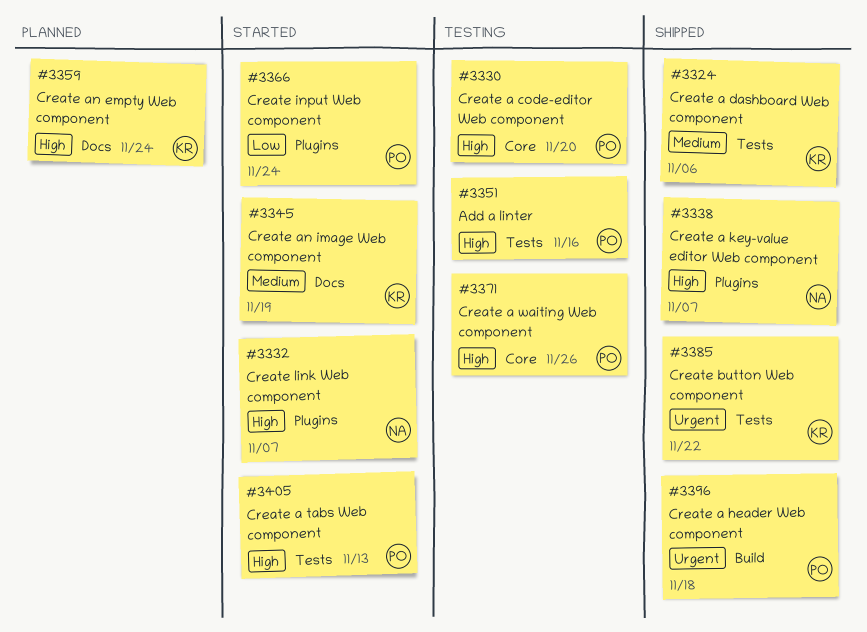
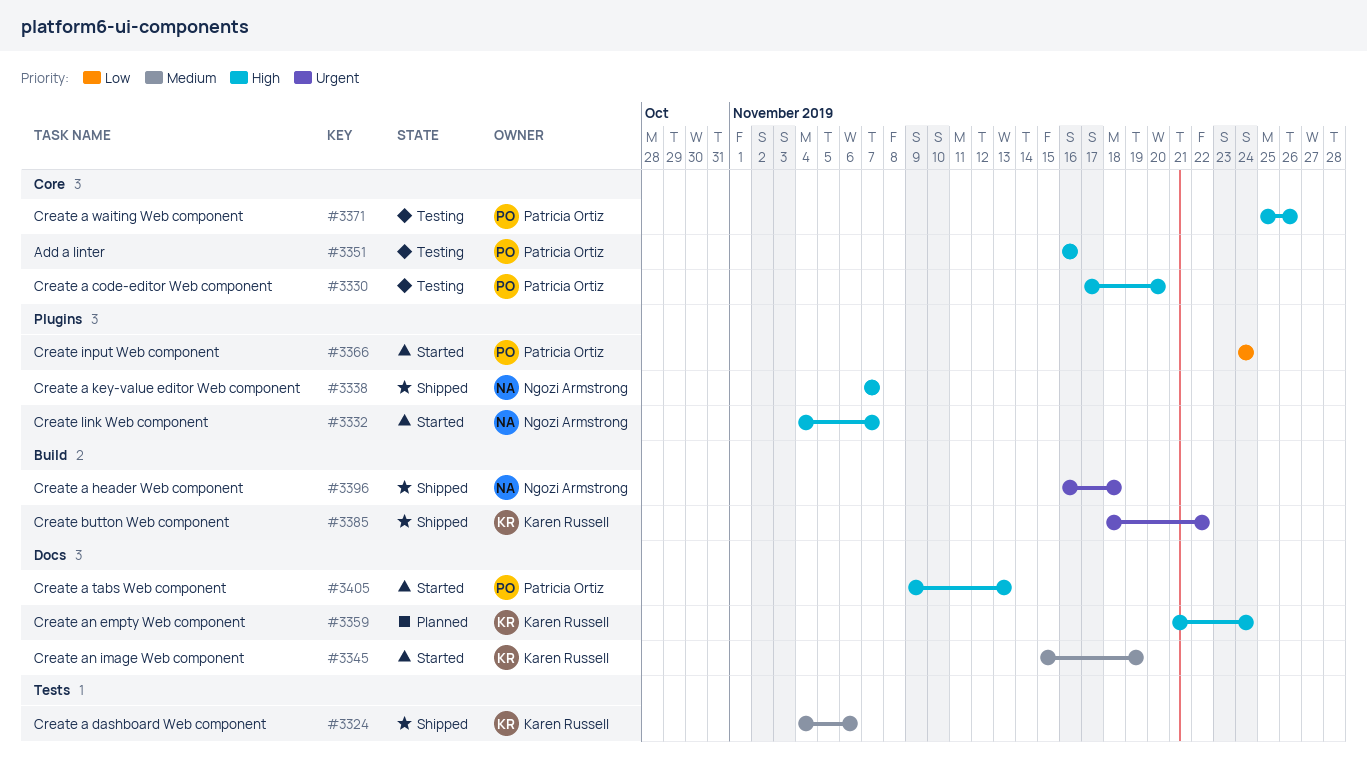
#3351, label: Tests -> Core
#3385, label: Tests -> Build
#3396, owner: Patricia Ortiz -> Ngozi Armstrong
#3405, label: Tests -> Docs

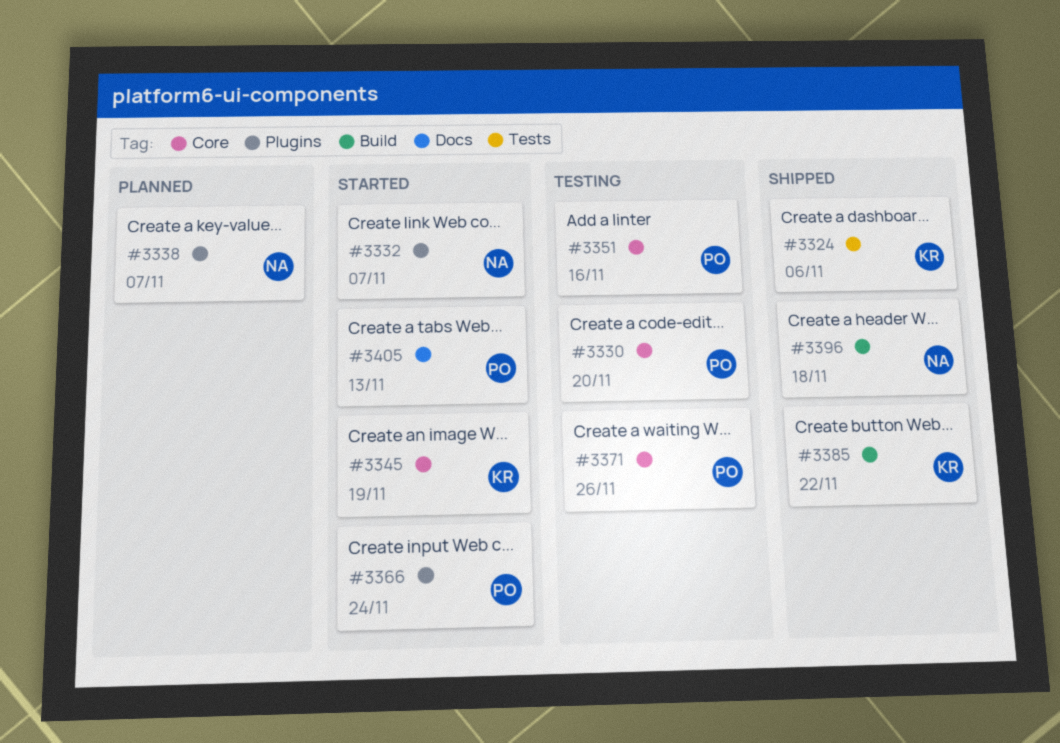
#3338, status: Shipped -> Planned
#3345, label: Docs -> Core
#3359: present -> none

